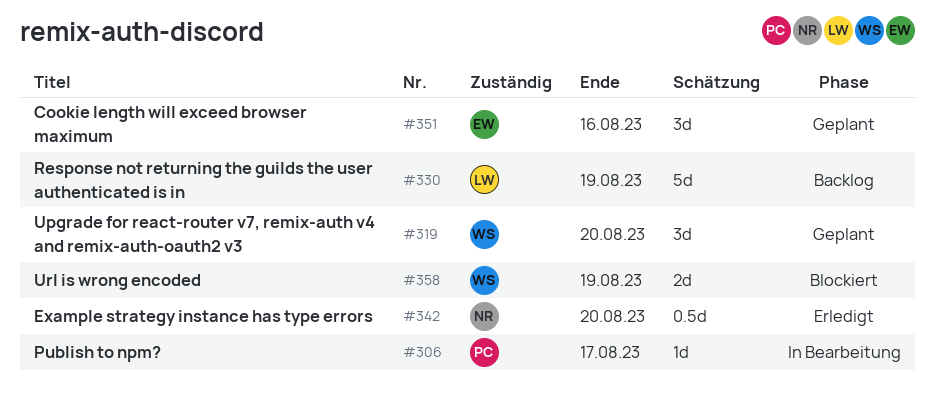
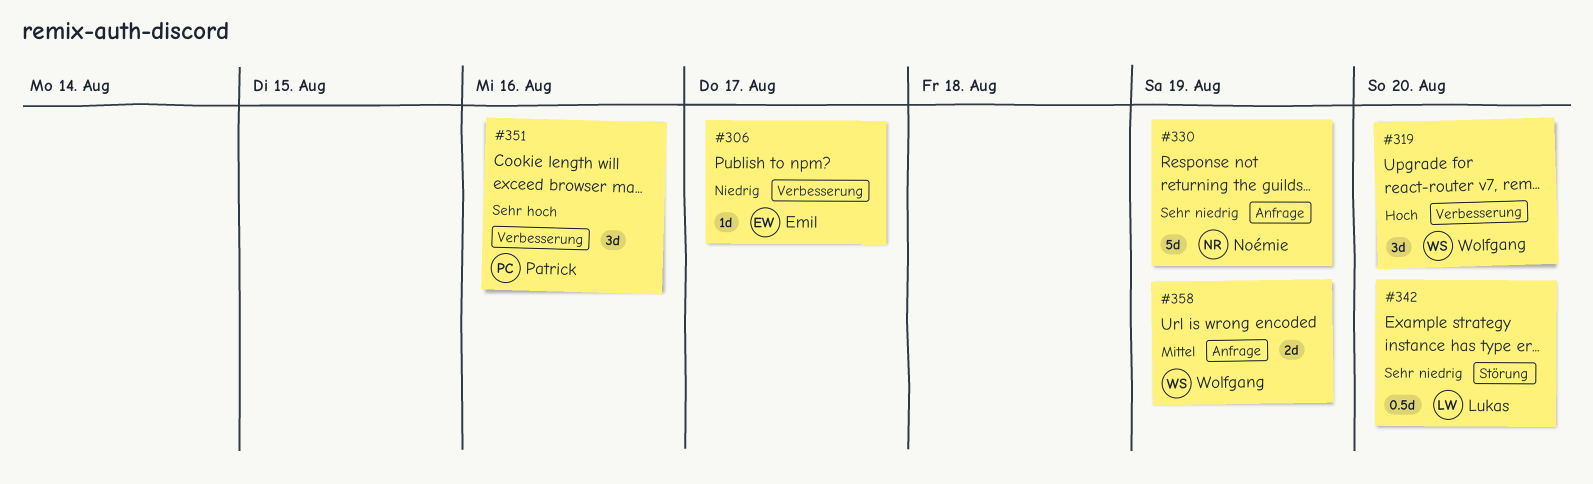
#306, owner: Patrick -> Emil
#330, owner: Lukas -> Noémie
#342, owner: Noémie -> Lukas
#351, owner: Emil -> Patrick

